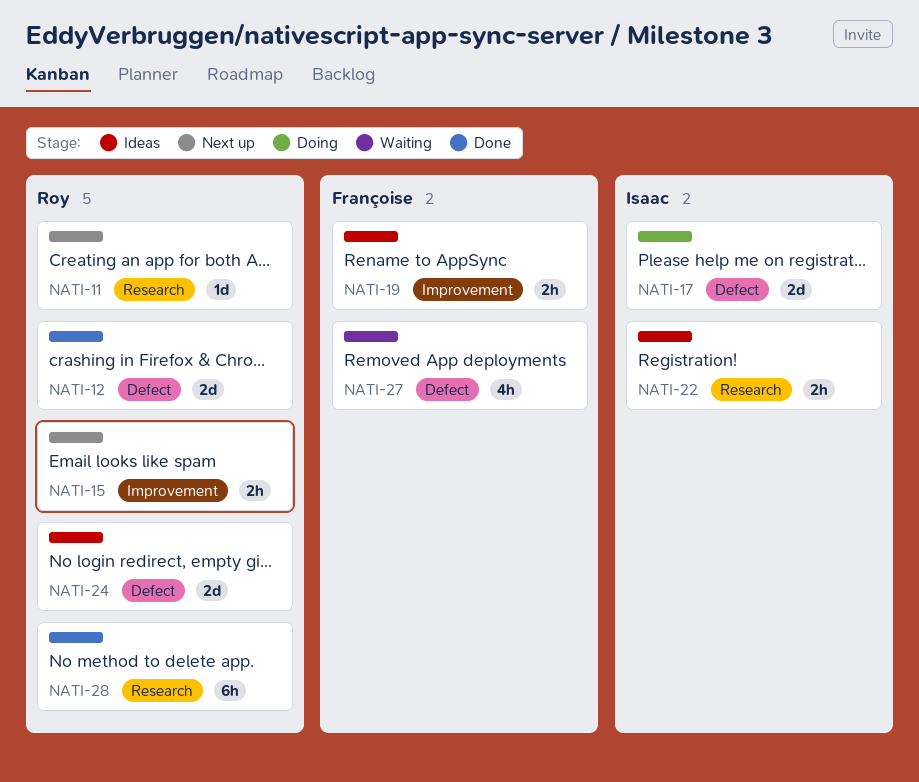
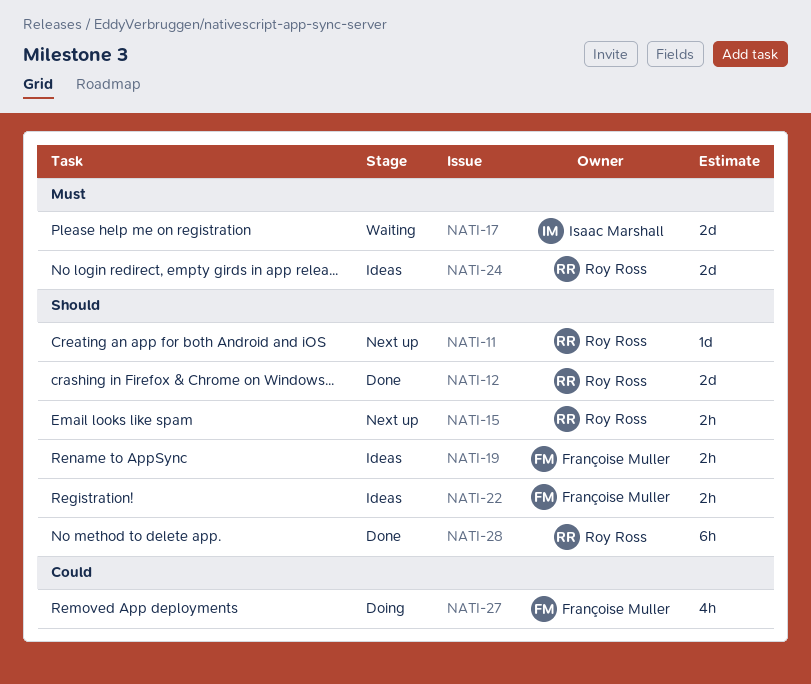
NATI-17, status: Doing -> Waiting
NATI-22, owner: Isaac Marshall -> Françoise Muller
NATI-27, status: Waiting -> Doing

